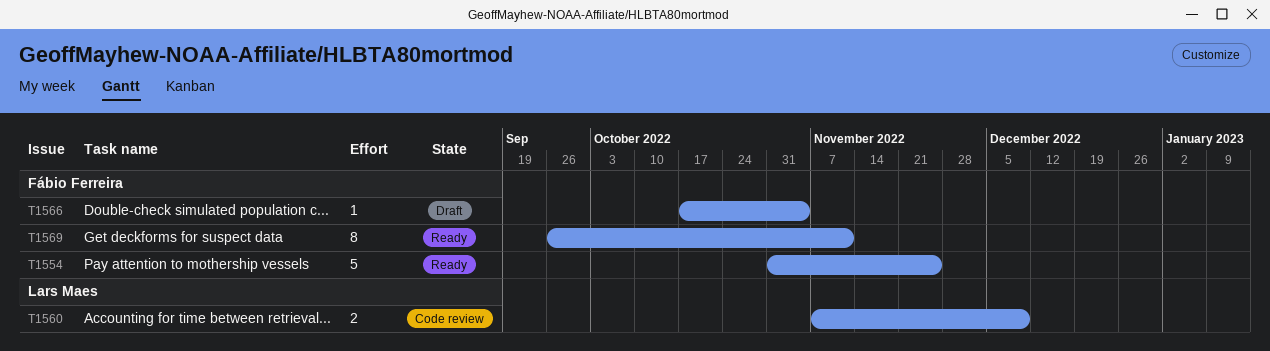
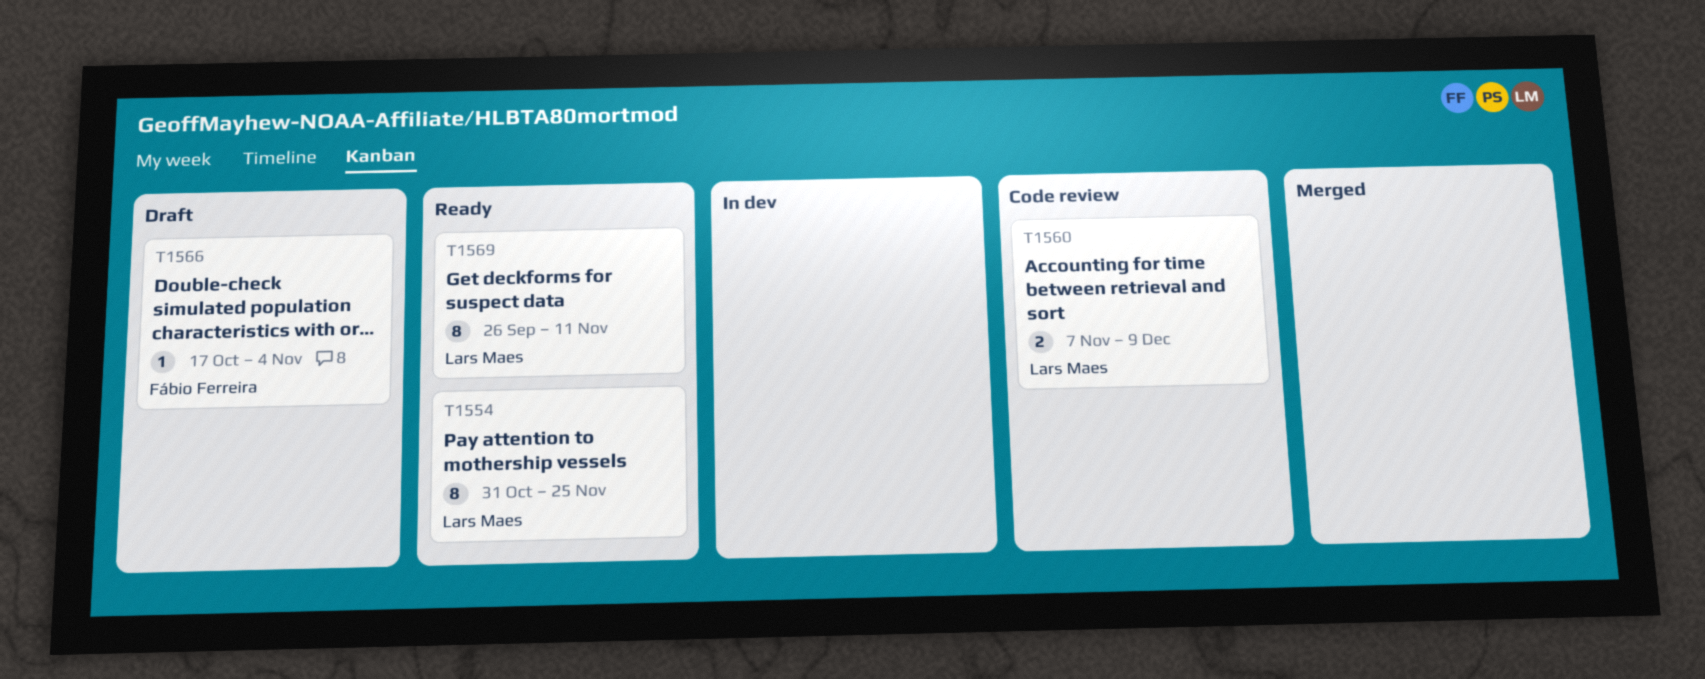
T1554, owner: Fábio Ferreira -> Lars Maes
T1554, estimate: 5 -> 8
T1569, owner: Fábio Ferreira -> Lars Maes

